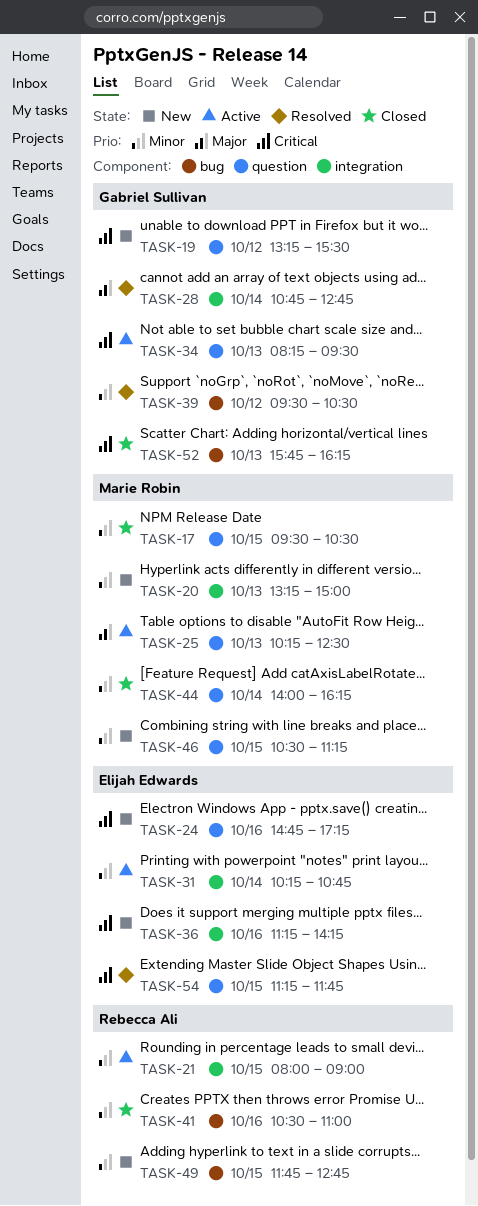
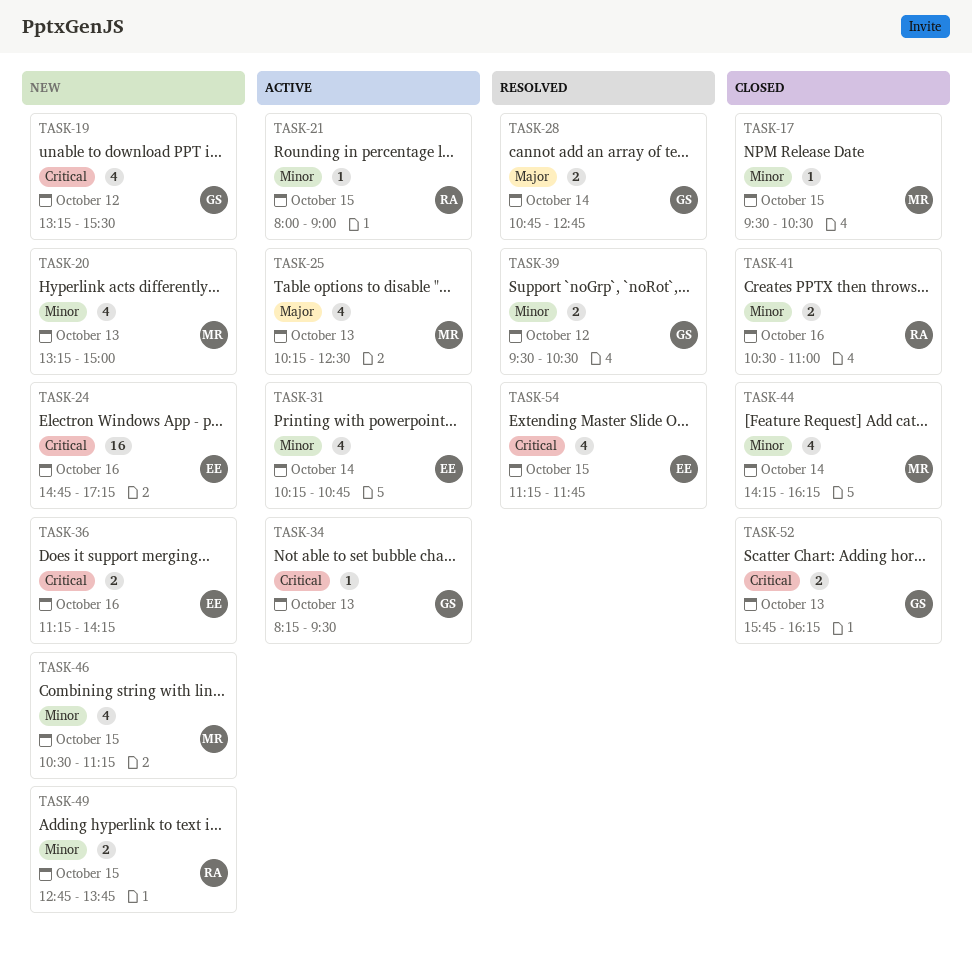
TASK-44, begins: 14:00 -> 14:15
TASK-49, begins: 11:45 -> 12:45
TASK-49, ends: 12:45 -> 13:45

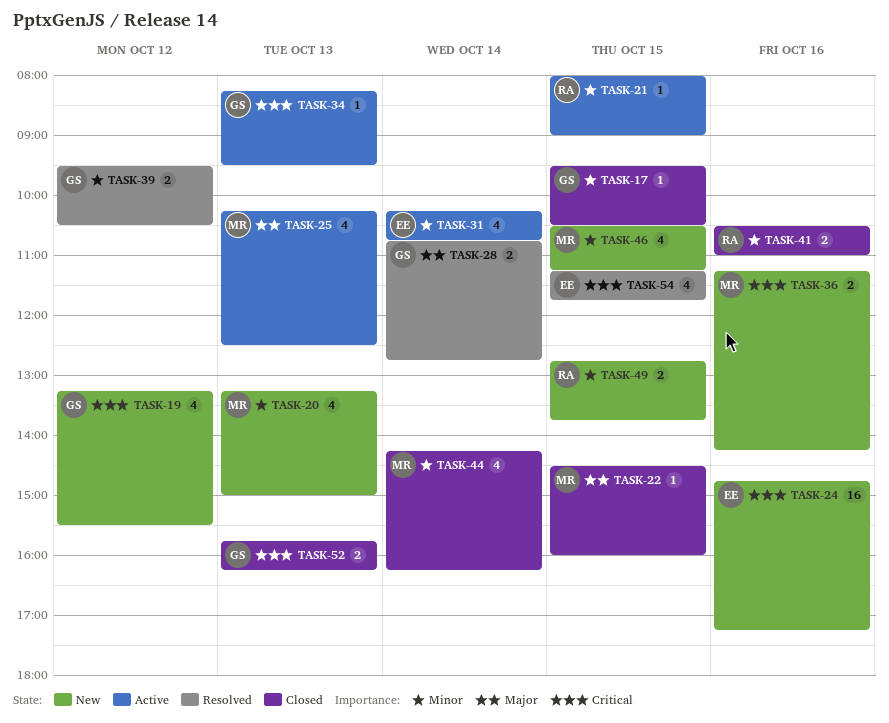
TASK-17, owner: MR -> GS
TASK-22: none -> present
TASK-36, owner: EE -> MR

